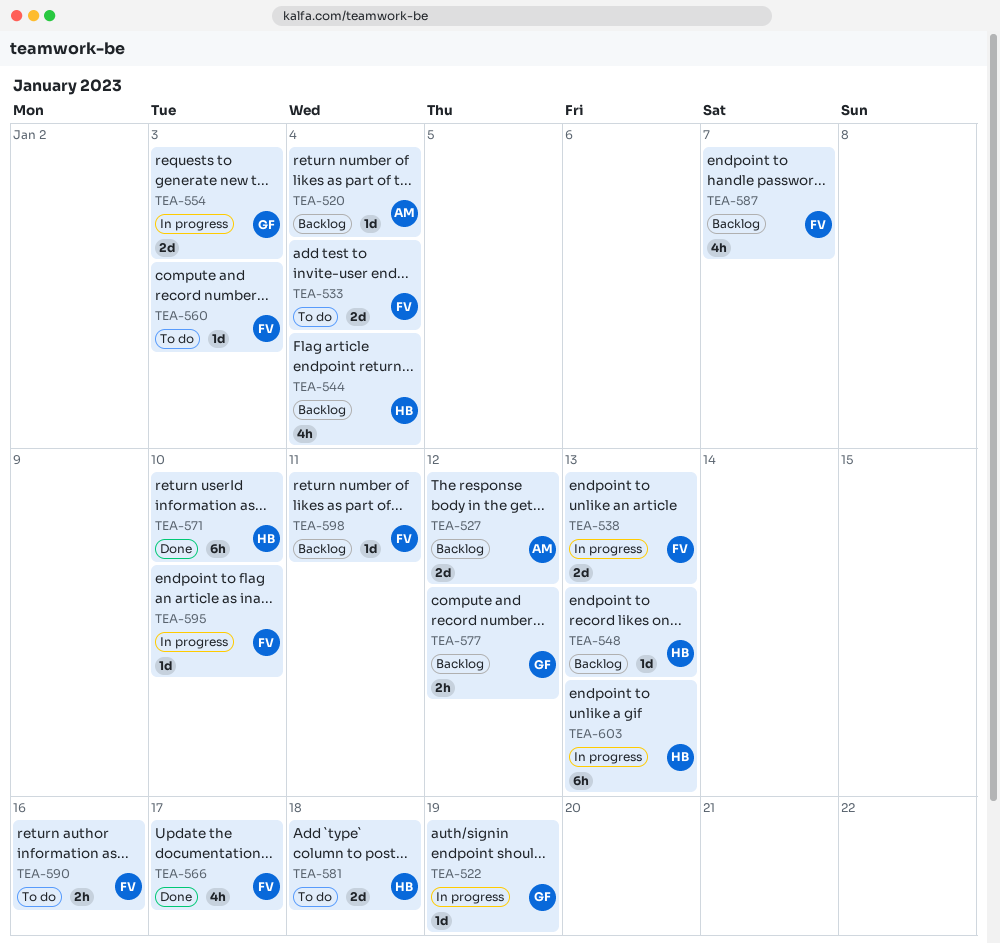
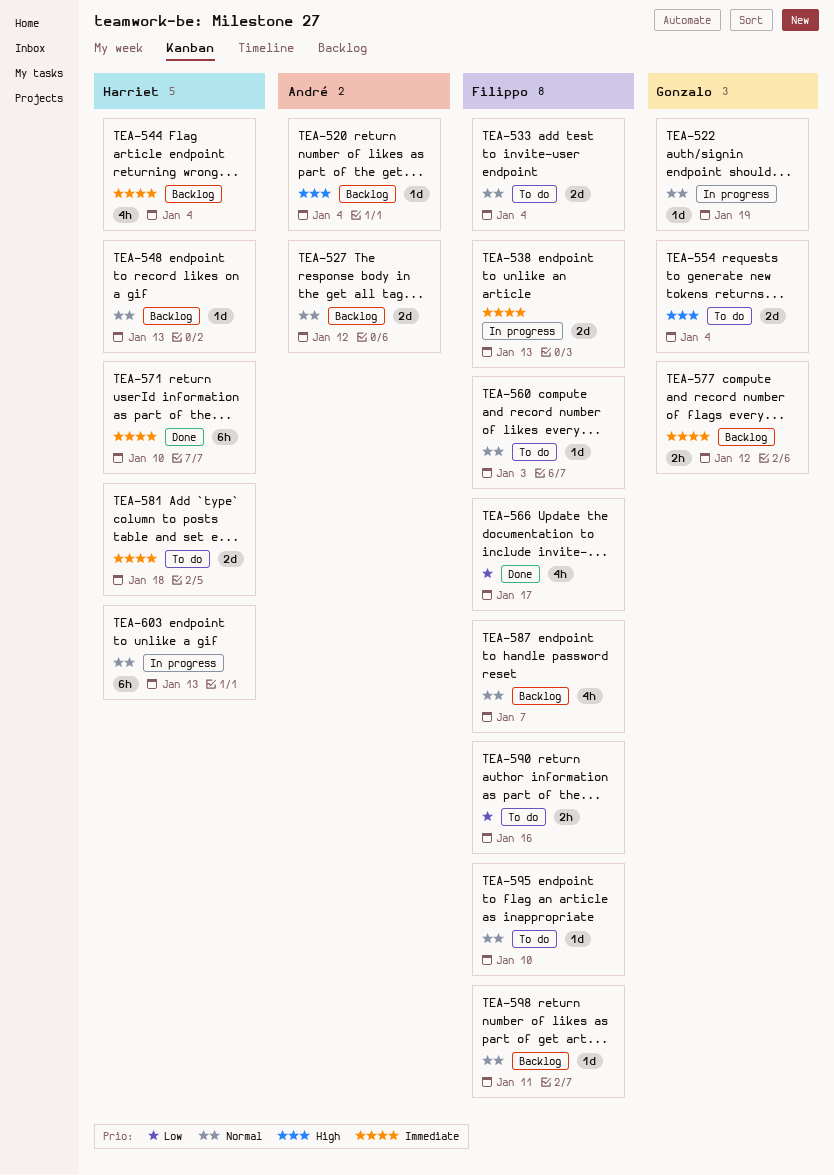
TEA-554, status: In progress -> To do
TEA-554, due: Jan 3 -> Jan 4
TEA-595, status: In progress -> To do

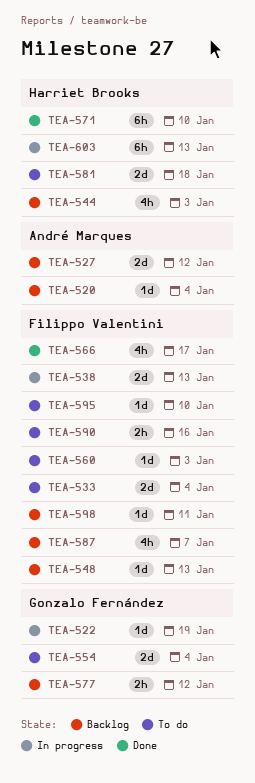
TEA-544, due: Jan 4 -> Jan 3
TEA-548, owner: Harriet Brooks -> Filippo Valentini

